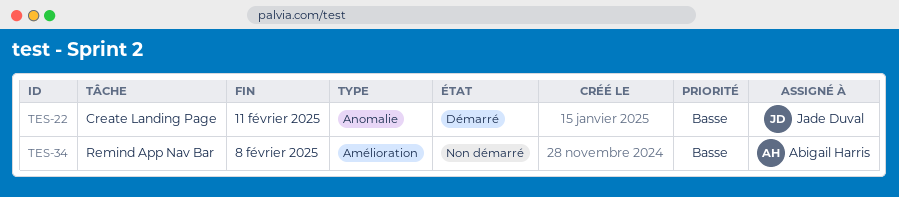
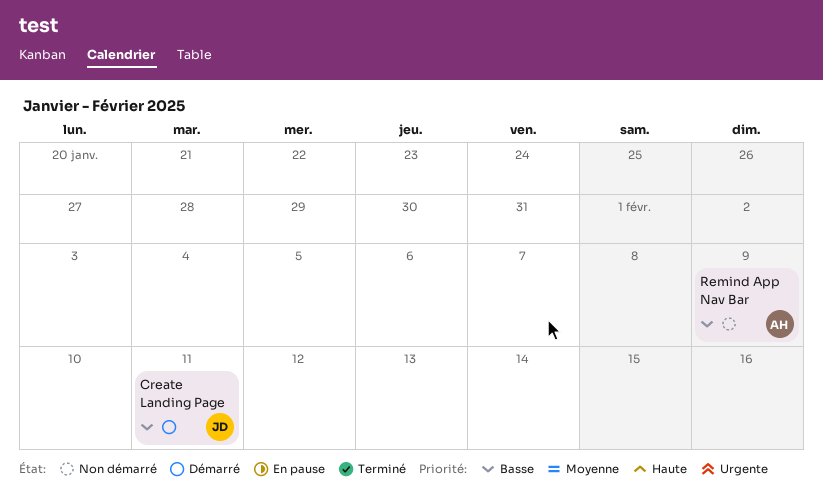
Remind App Nav Bar, due: Feb 8 -> Feb 9

